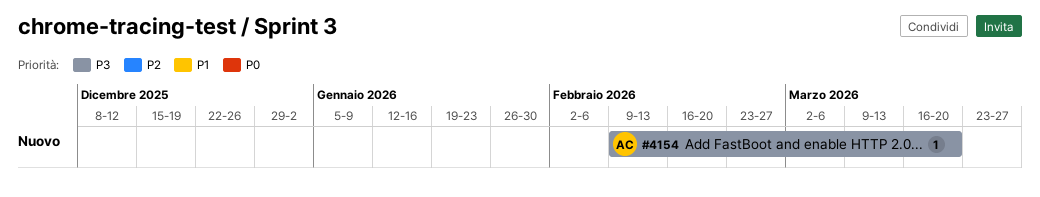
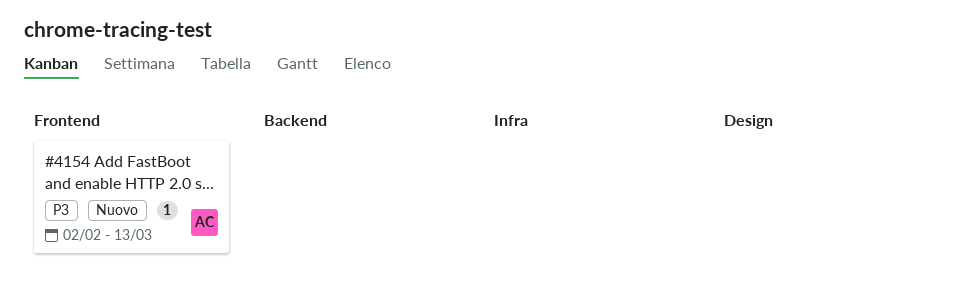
#4154, start: Feb 9 -> Feb 2
#4154, due: Mar 20 -> Mar 13

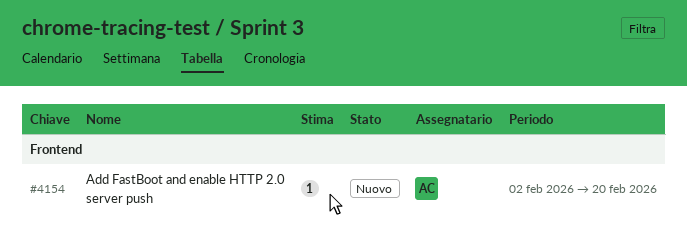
#4154, due: Mar 13 -> Feb 20

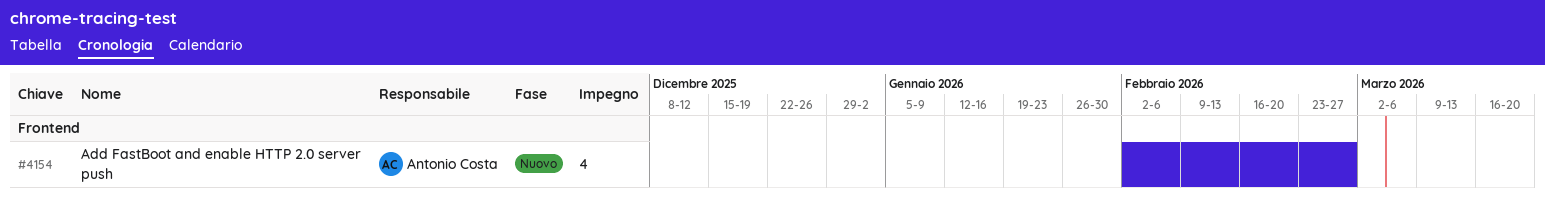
#4154, estimate: 1 -> 4
#4154, due: Feb 20 -> Feb 27

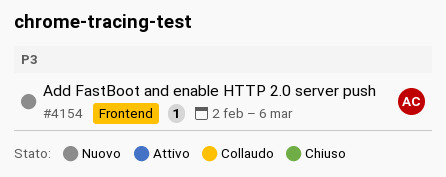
#4154, estimate: 4 -> 1
#4154, due: Feb 27 -> Mar 6

